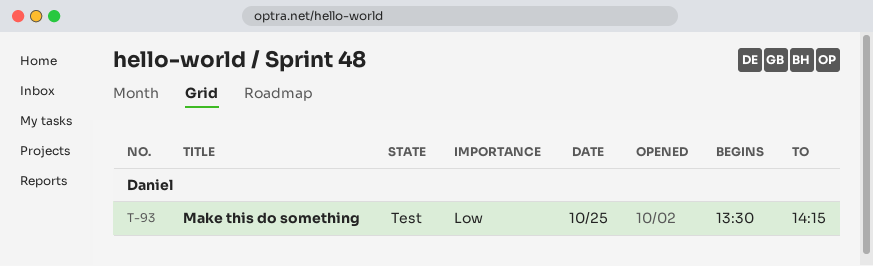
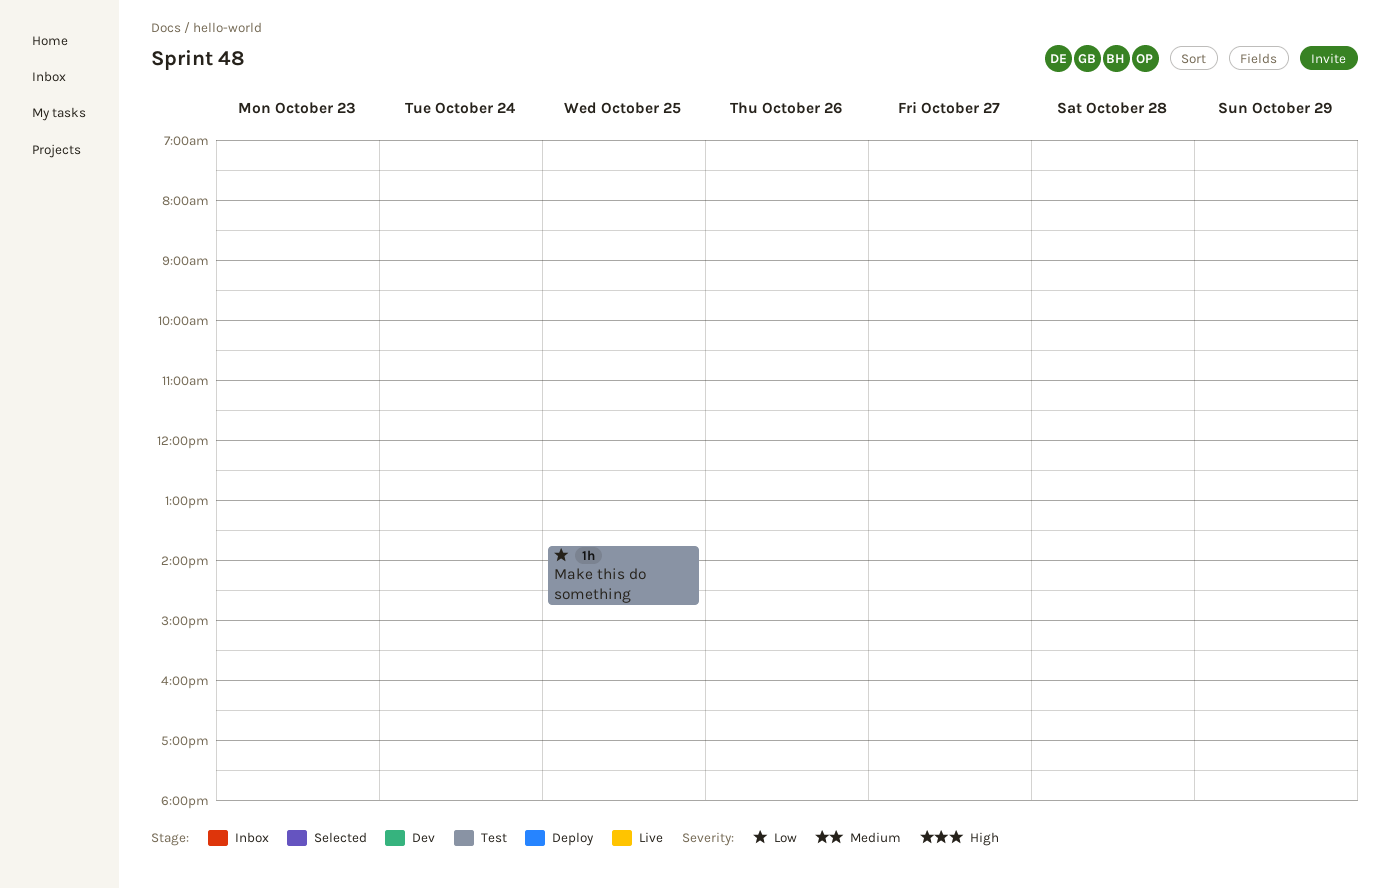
Make this do something, begins: 13:30 -> 13:45
Make this do something, ends: 14:15 -> 14:45

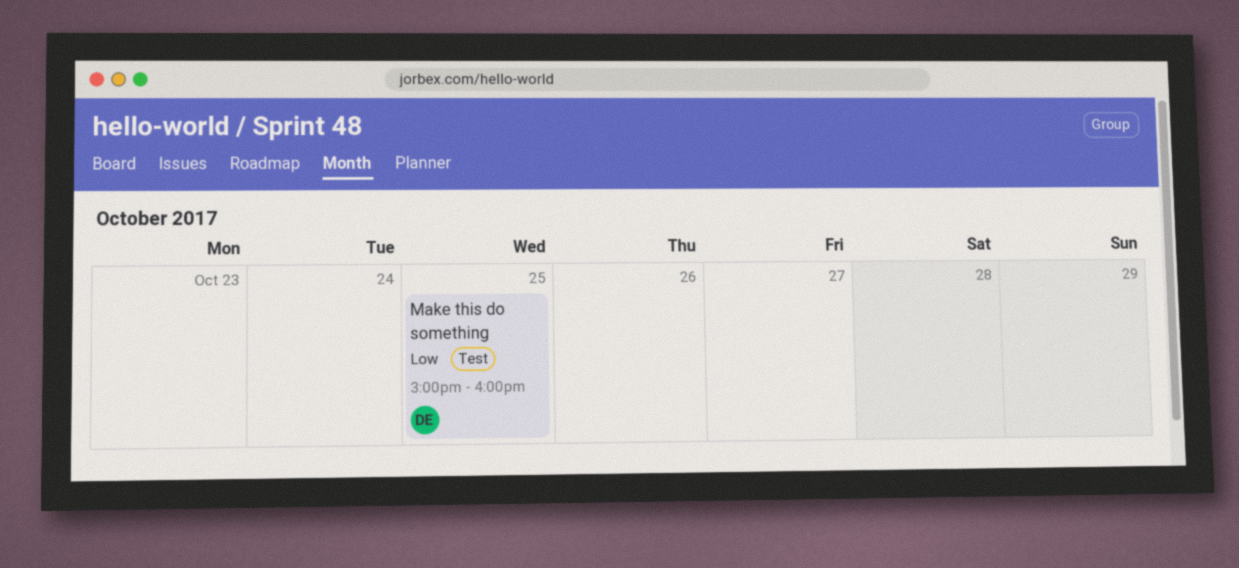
Make this do something, begins: 13:45 -> 15:00
Make this do something, ends: 14:45 -> 16:00

